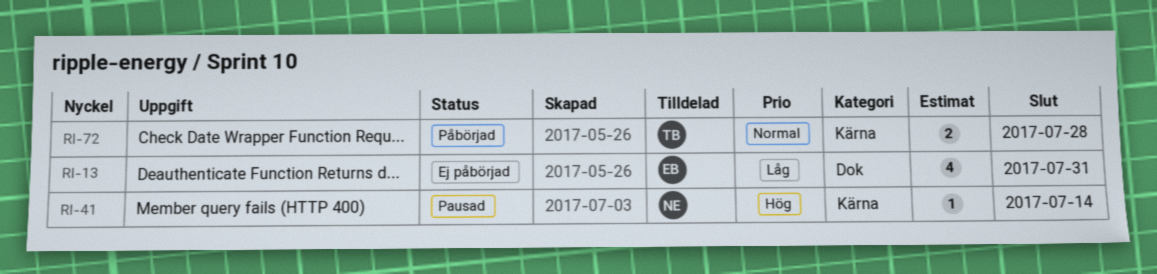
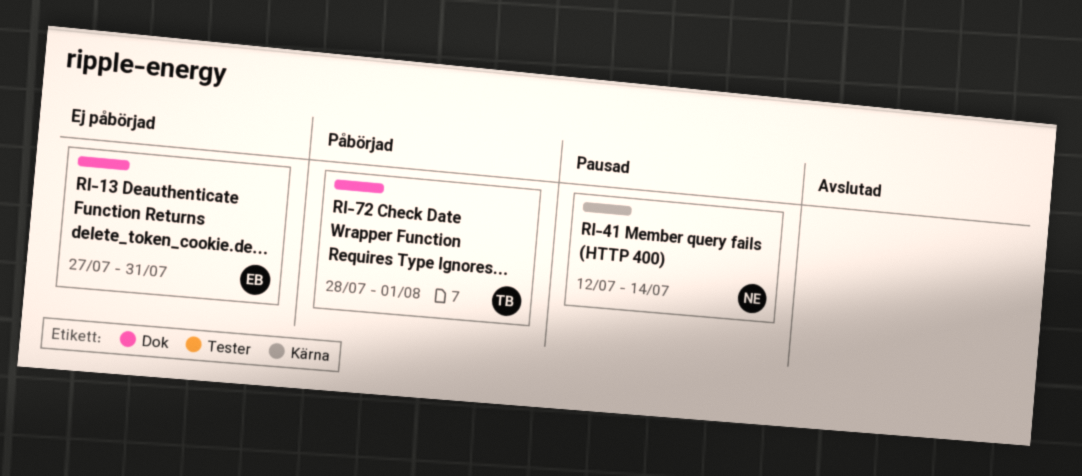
RI-72, label: Kärna -> Dok
RI-72, due: Jul 28 -> Aug 1

